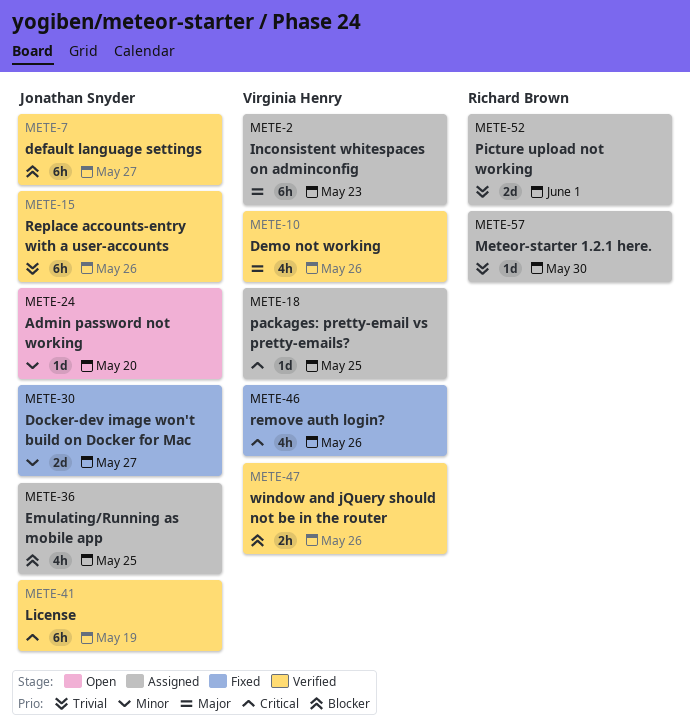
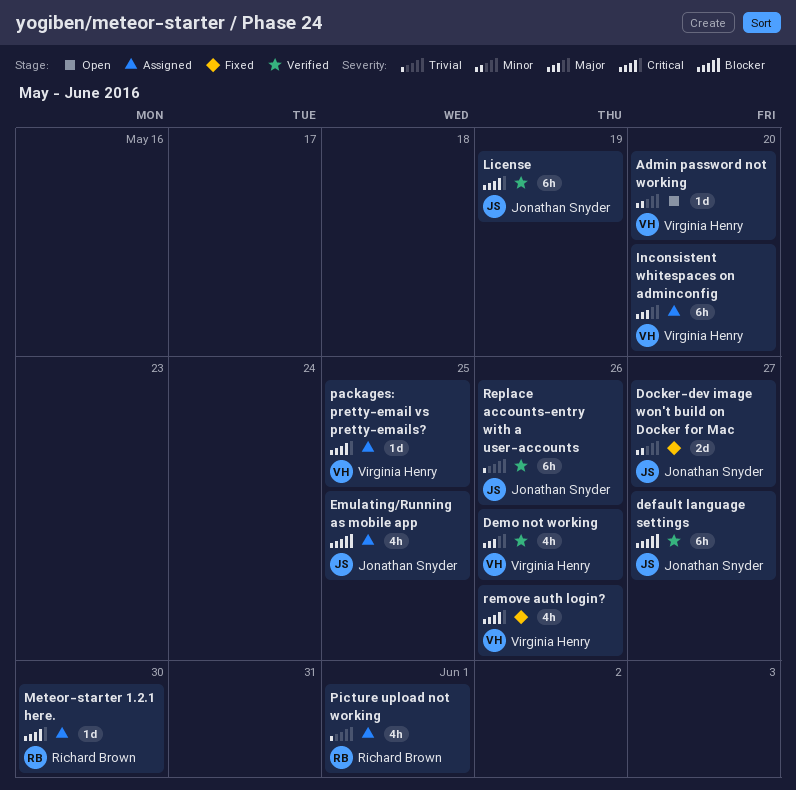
Admin password not working, owner: Jonathan Snyder -> Virginia Henry
Inconsistent whitespaces on adminconfig, due: May 23 -> May 20
Meteor-starter 1.2.1 here., priority: Trivial -> Critical
Picture upload not working, estimate: 2d -> 4h
window and jQuery should not be in the router: present -> none

